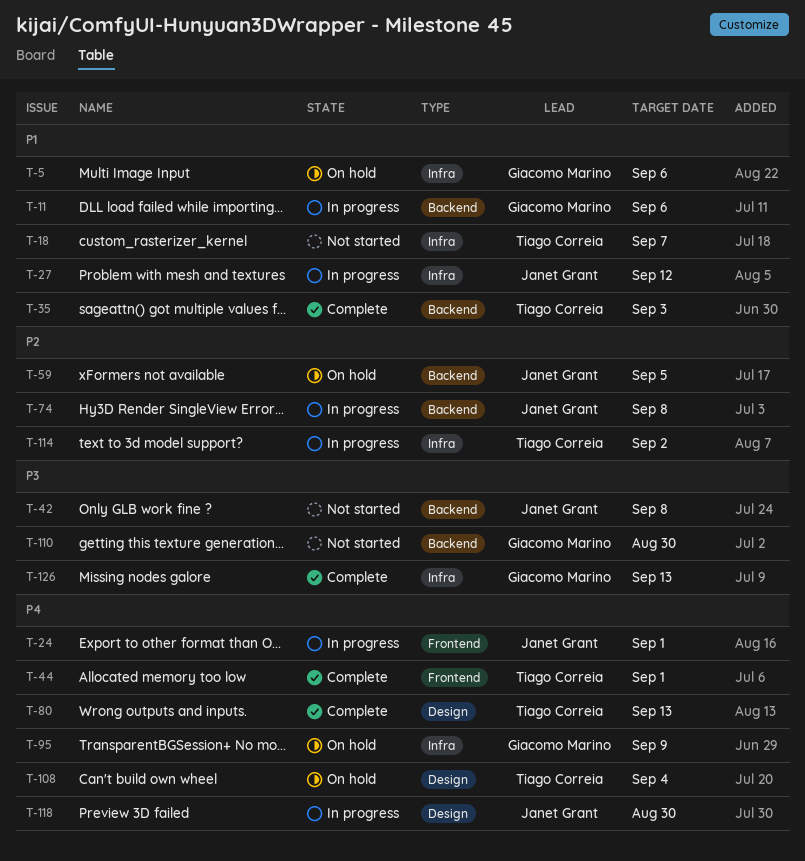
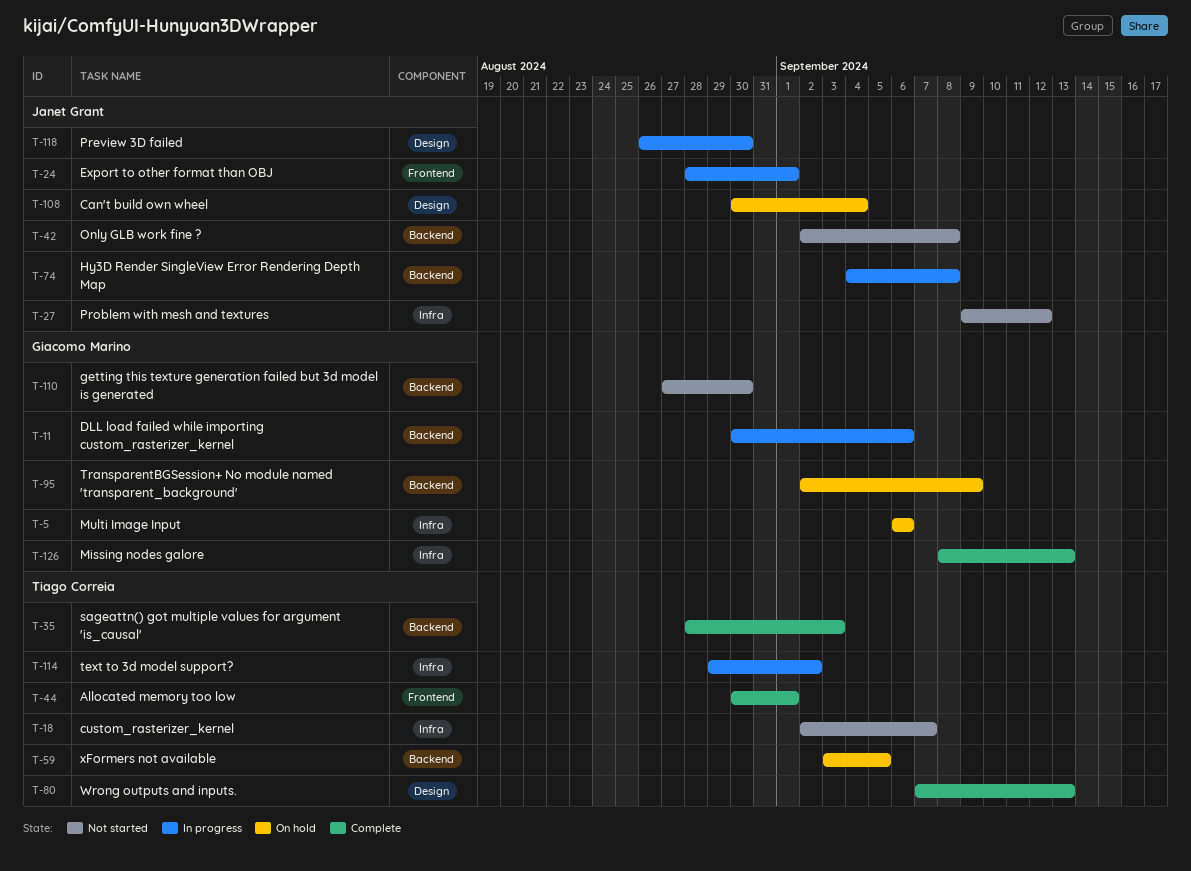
T-27, status: In progress -> Not started
T-59, owner: Janet Grant -> Tiago Correia
T-95, label: Infra -> Backend
T-108, owner: Tiago Correia -> Janet Grant

